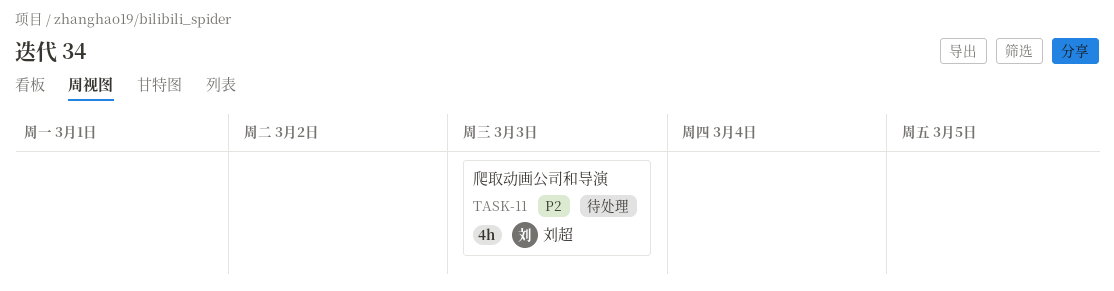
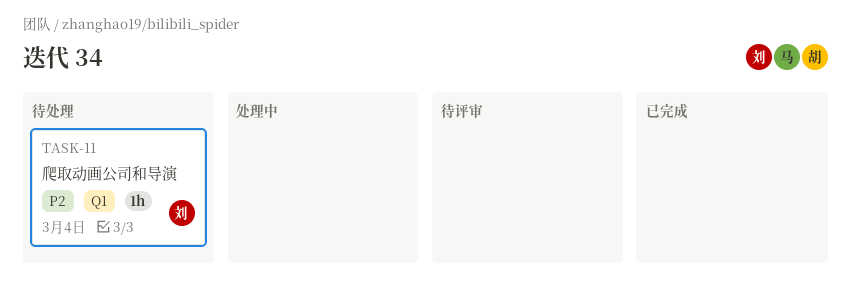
TASK-11, estimate: 4h -> 1h
TASK-11, due: Mar 3 -> Mar 4

